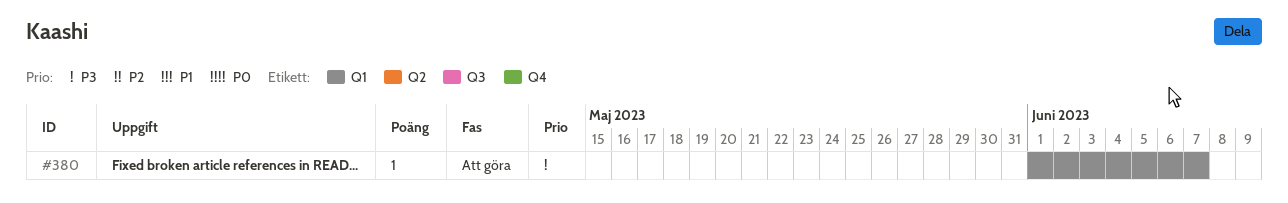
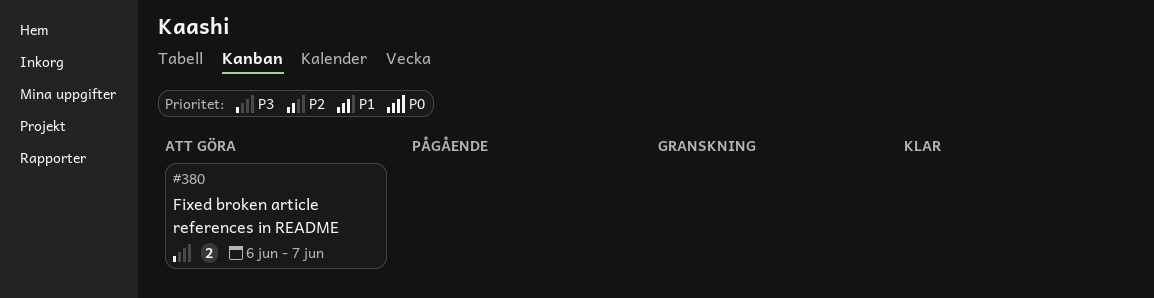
#380, estimate: 1 -> 2
#380, start: Jun 1 -> Jun 6

